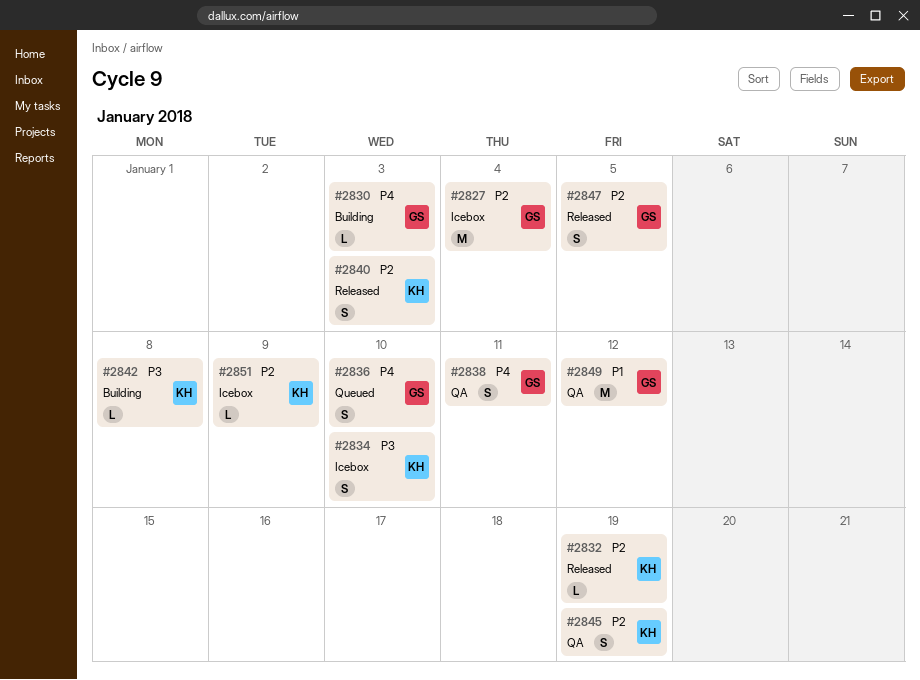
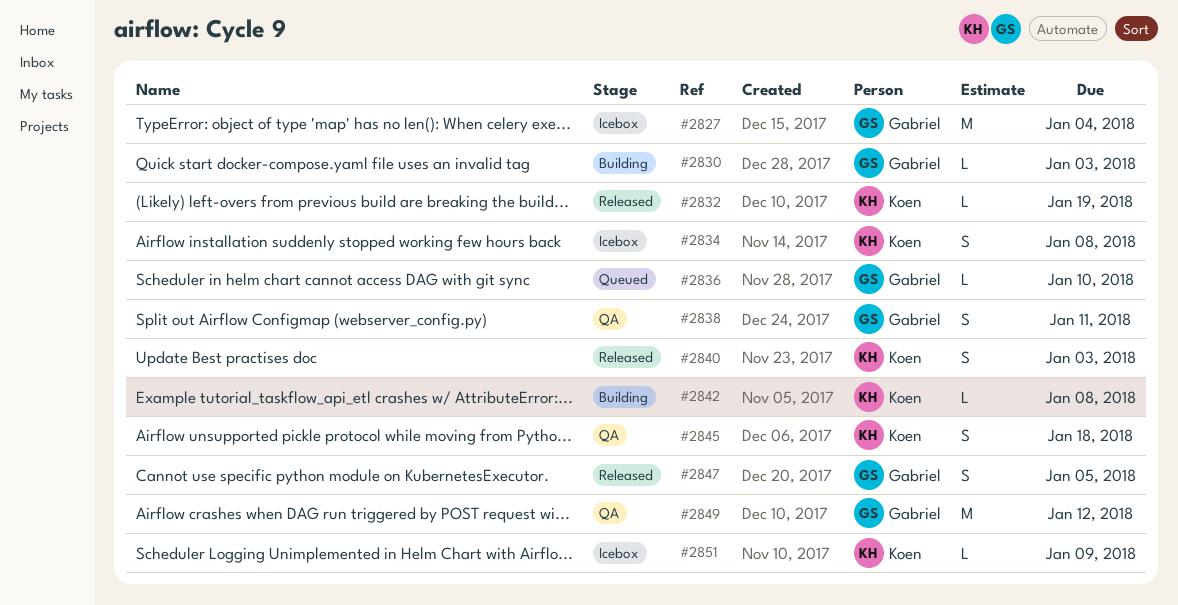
#2834, due: Jan 10 -> Jan 8
#2836, estimate: S -> L
#2845, due: Jan 19 -> Jan 18

